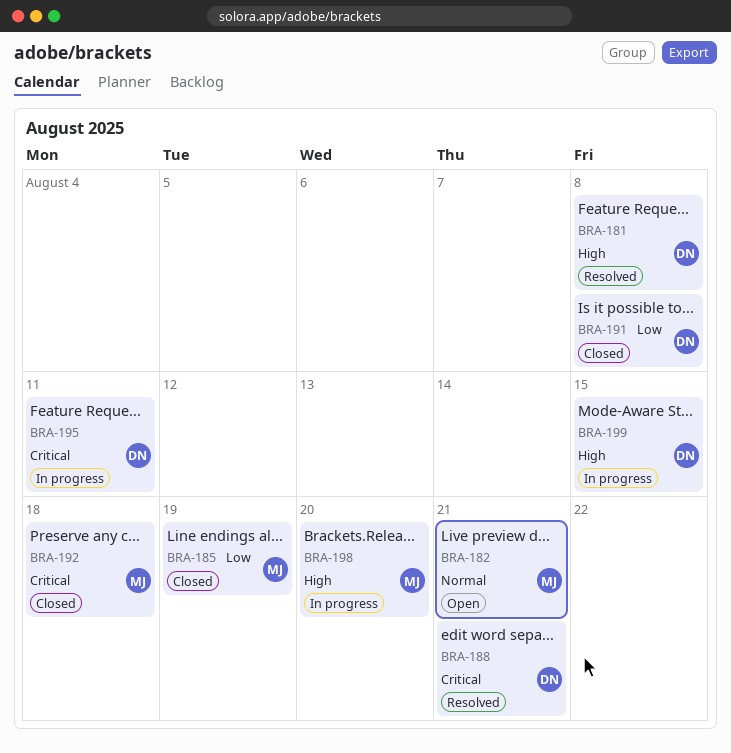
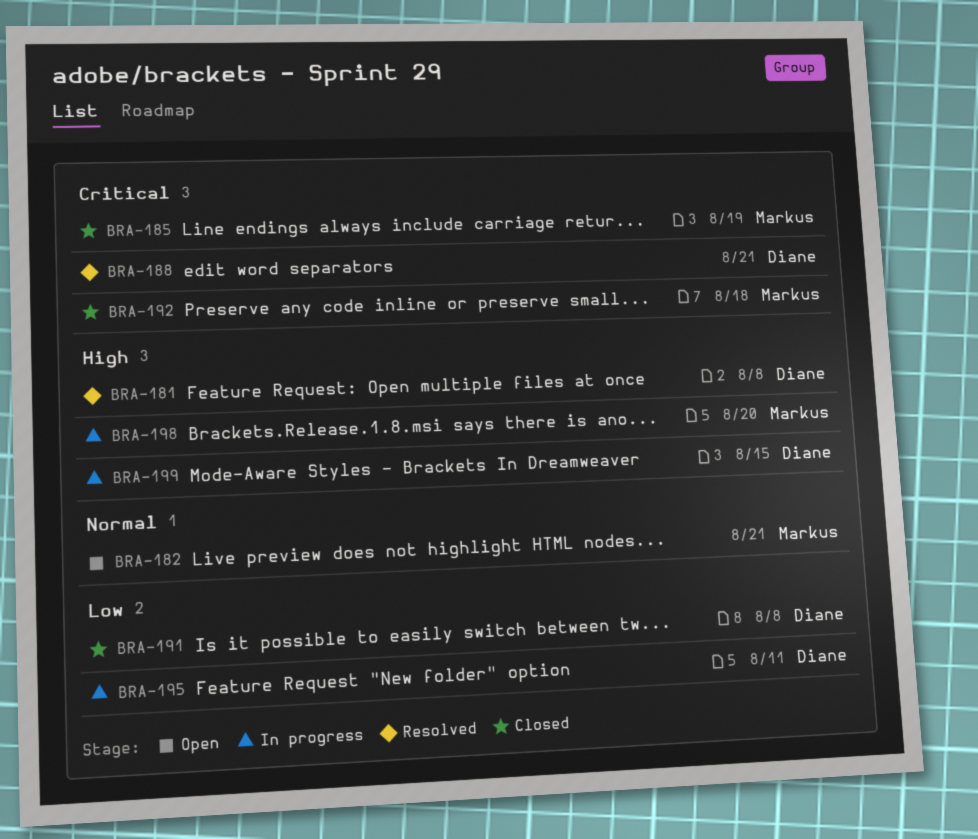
BRA-185, priority: Low -> Critical
BRA-195, priority: Critical -> Low

